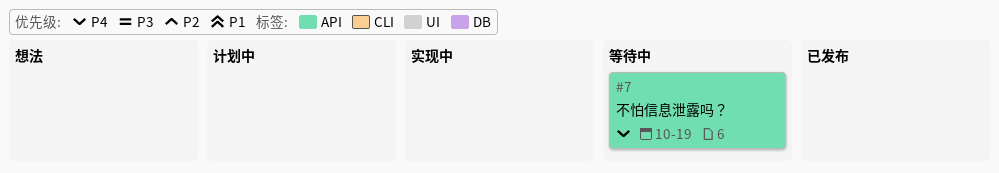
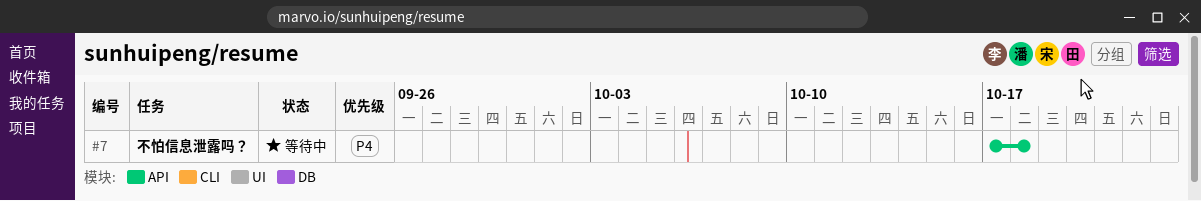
#7, due: Oct 19 -> Oct 18

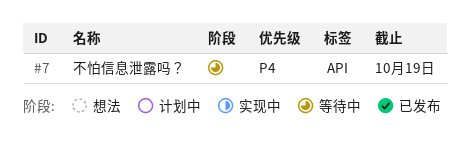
#7, due: Oct 18 -> Oct 19

